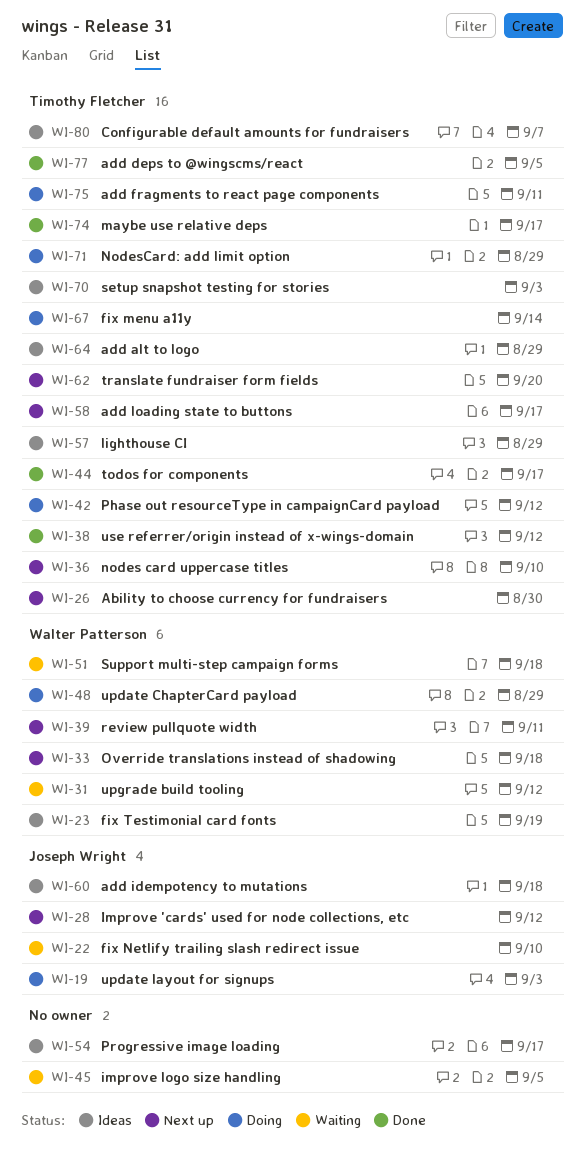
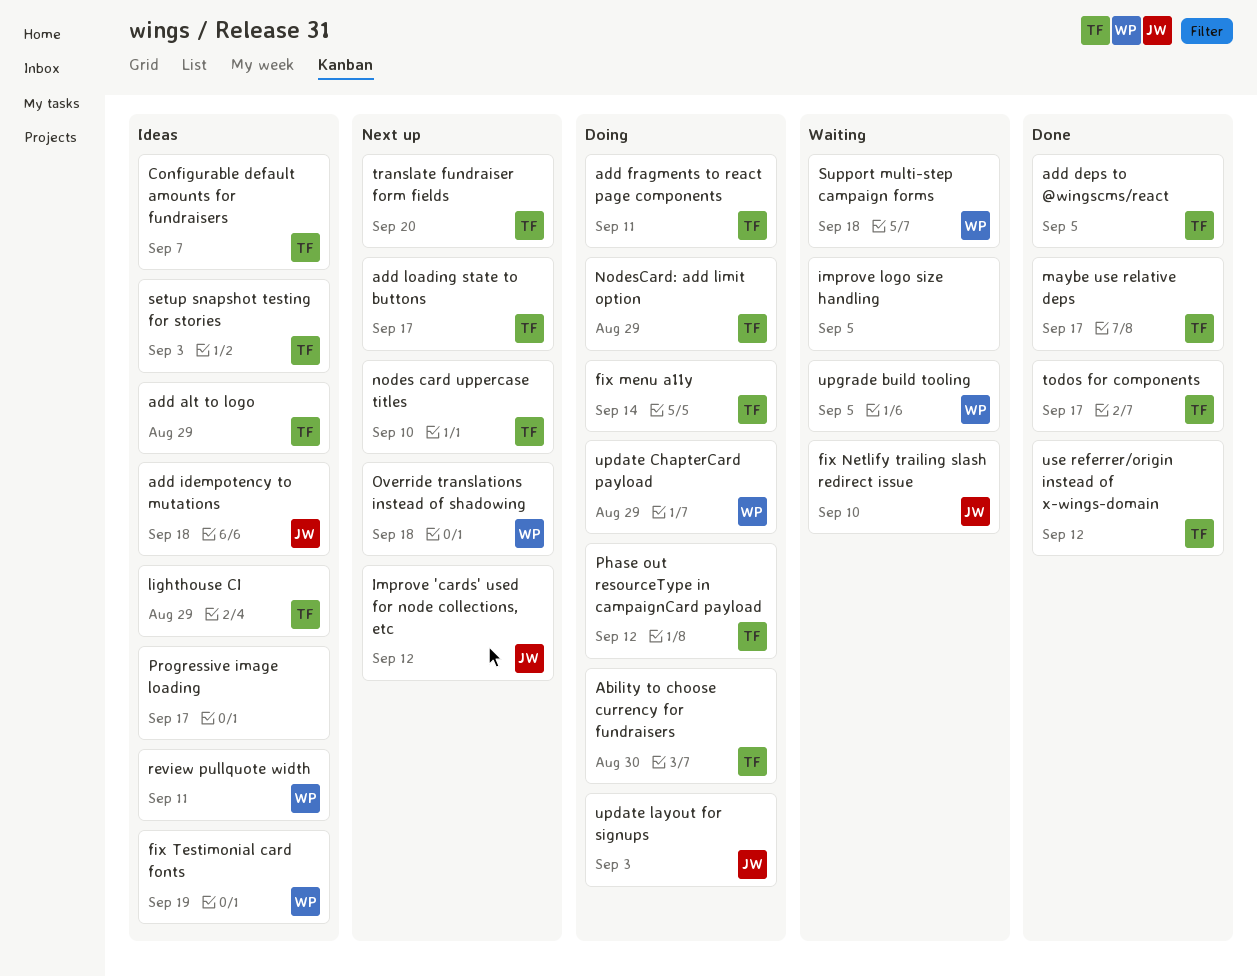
Ability to choose currency for fundraisers, status: Next up -> Doing
review pullquote width, status: Next up -> Ideas
upgrade build tooling, due: Sep 12 -> Sep 5

